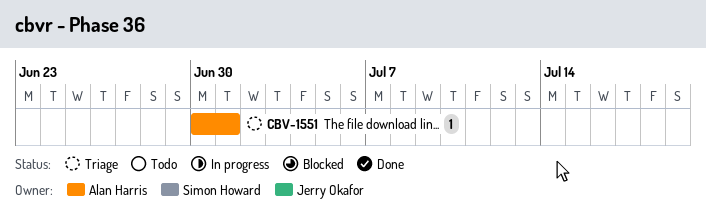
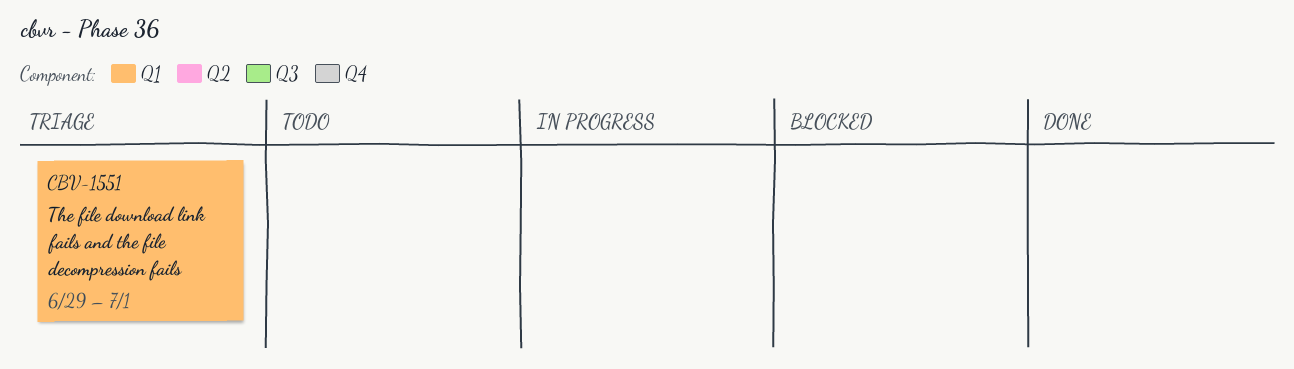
CBV-1551, start: Jun 30 -> Jun 29

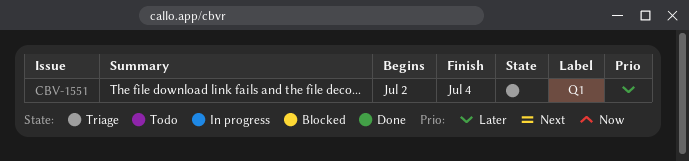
CBV-1551, start: Jun 29 -> Jul 2
CBV-1551, due: Jul 1 -> Jul 4

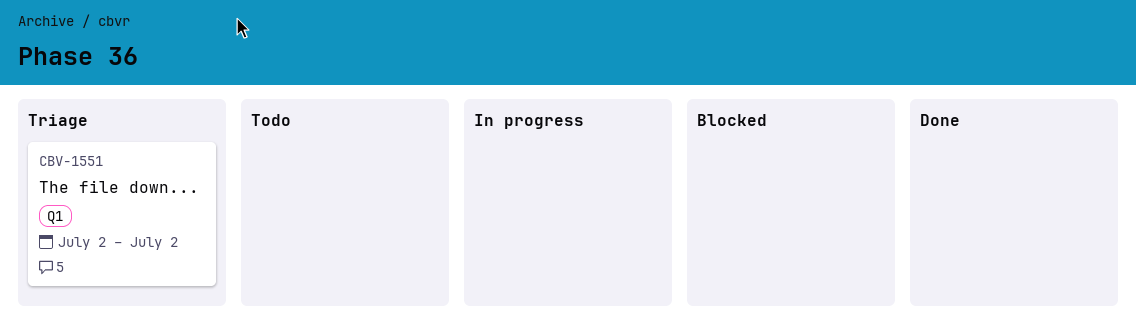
CBV-1551, due: Jul 4 -> Jul 2

